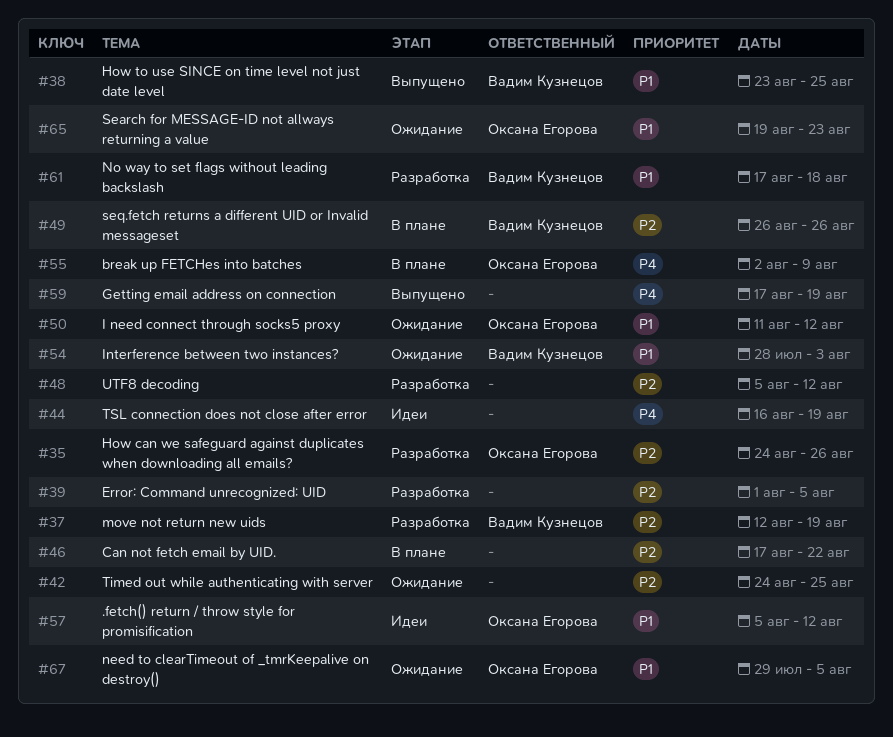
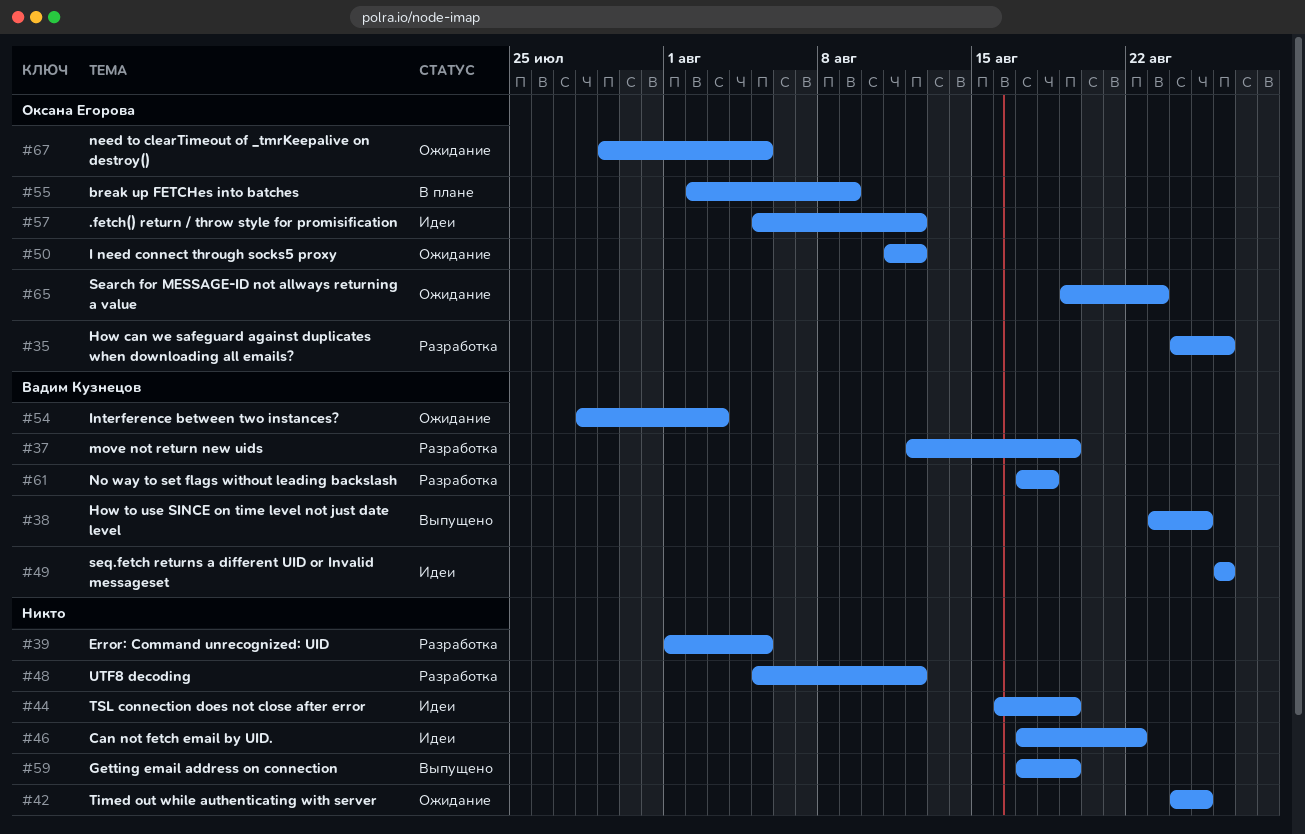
#46, status: В плане -> Идеи
#49, status: В плане -> Идеи

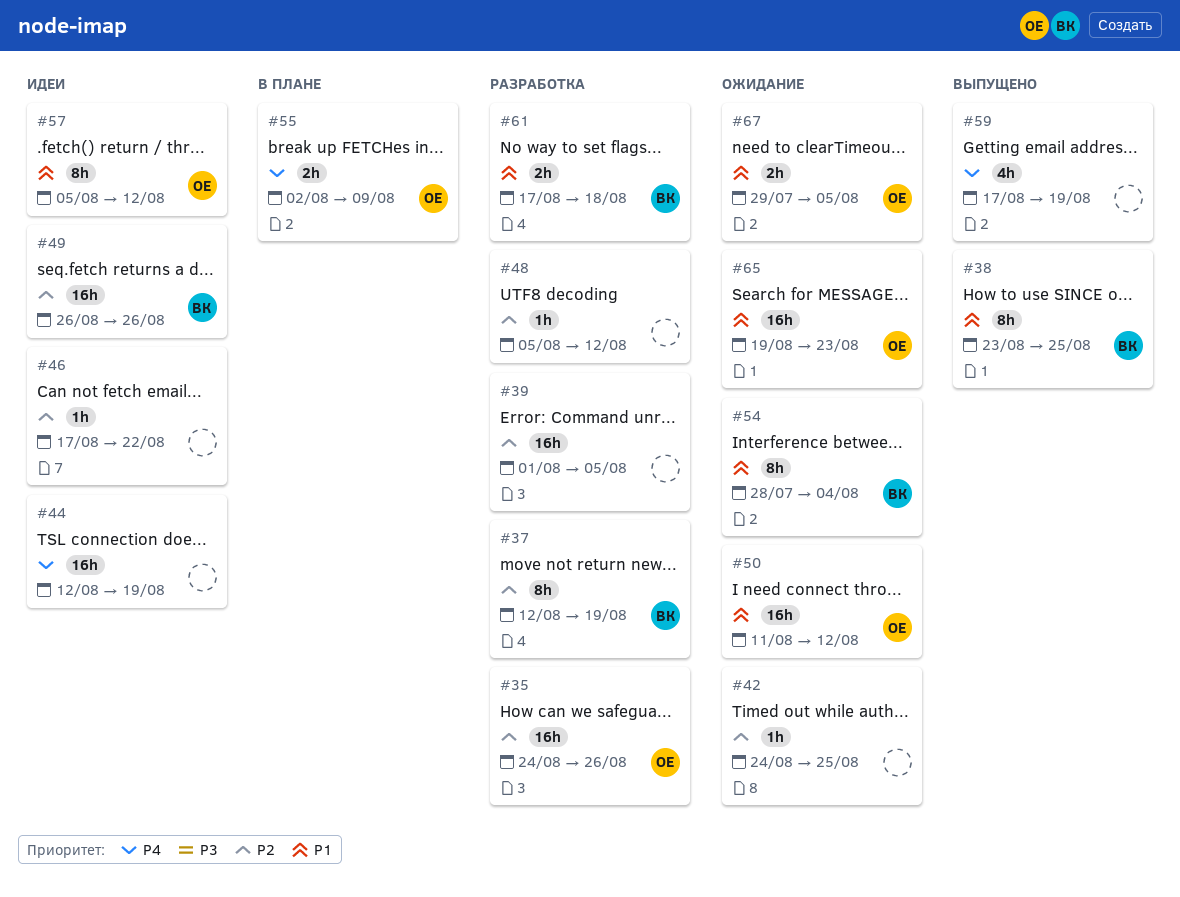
#44, start: Aug 16 -> Aug 12
#54, due: Aug 3 -> Aug 4

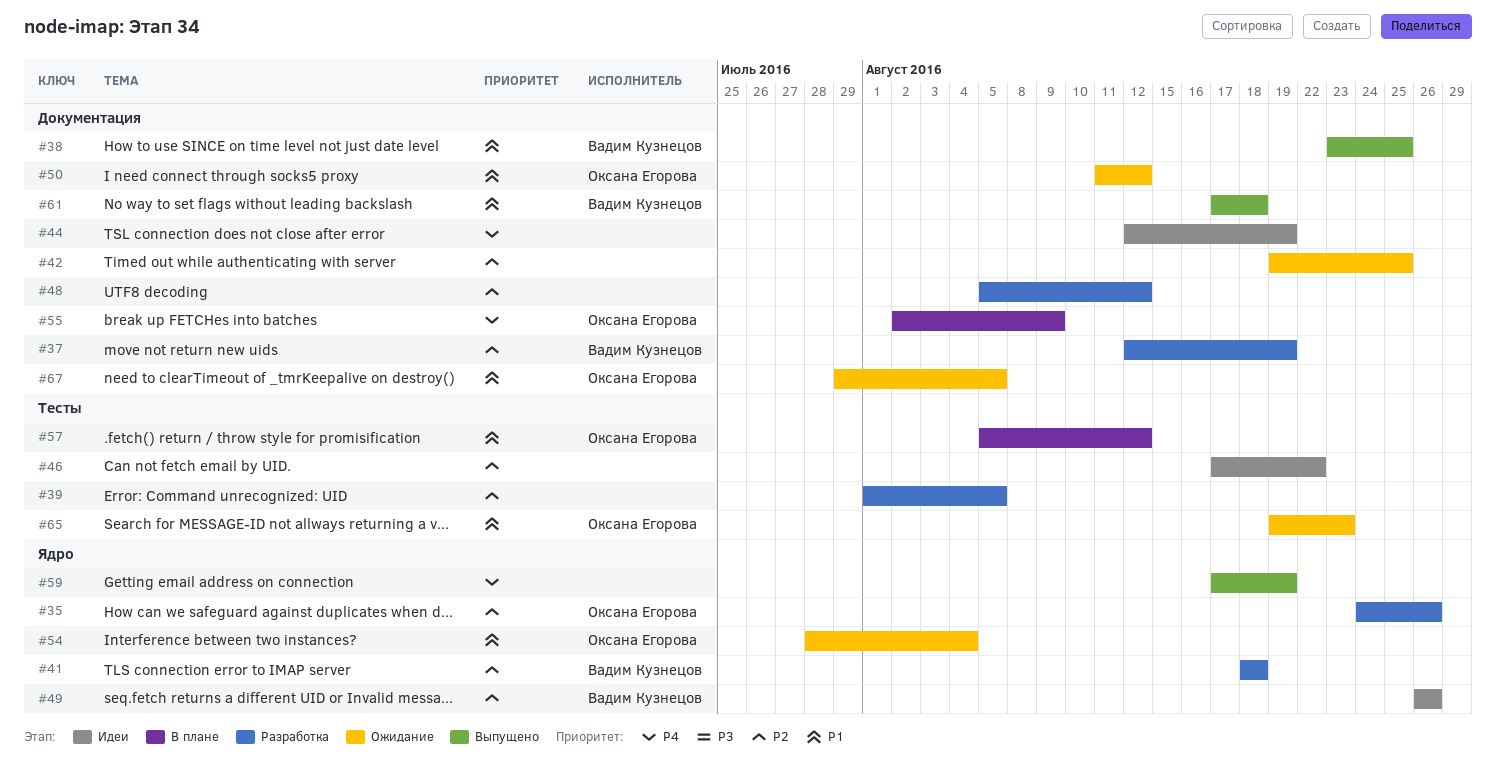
#41: none -> present
#42, start: Aug 24 -> Aug 19
#54, owner: Вадим Кузнецов -> Оксана Егорова
#57, status: Идеи -> В плане
#61, status: Разработка -> Выпущено

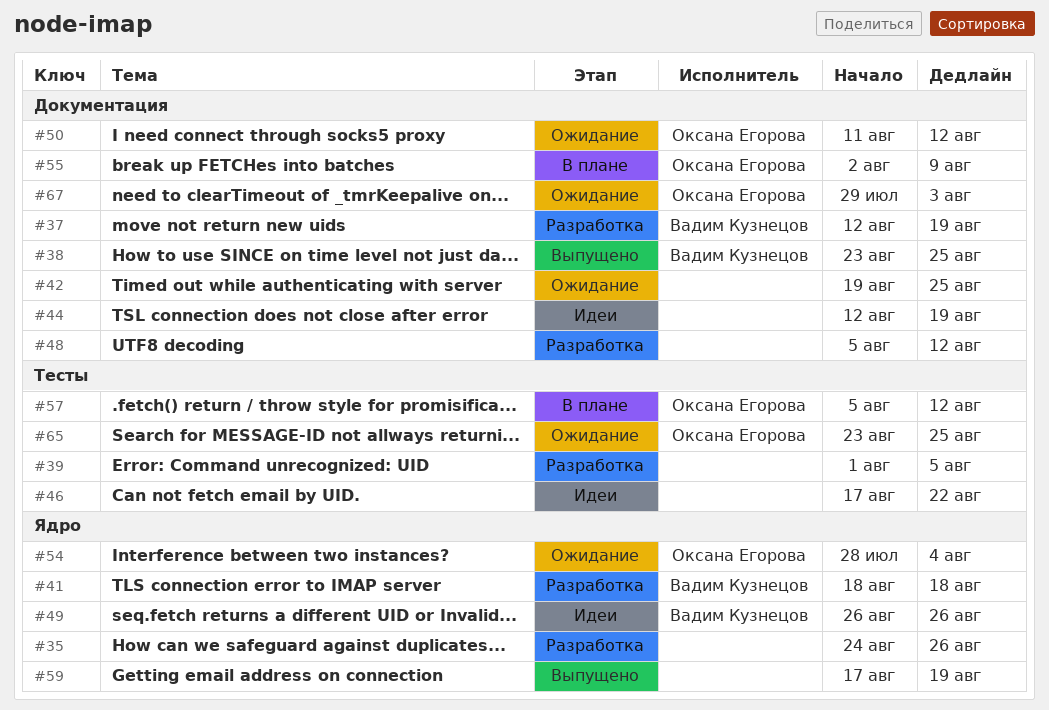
#35, owner: Оксана Егорова -> none
#61: present -> none
#65, start: Aug 19 -> Aug 23
#65, due: Aug 23 -> Aug 25
#67, due: Aug 5 -> Aug 3

